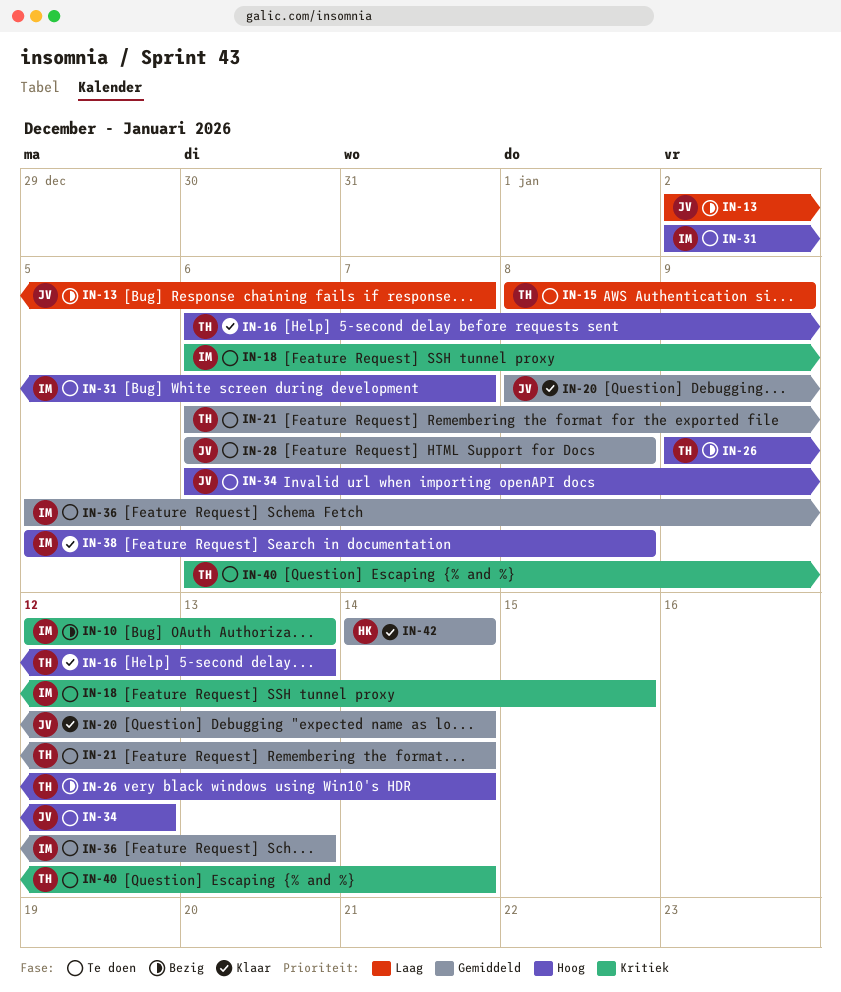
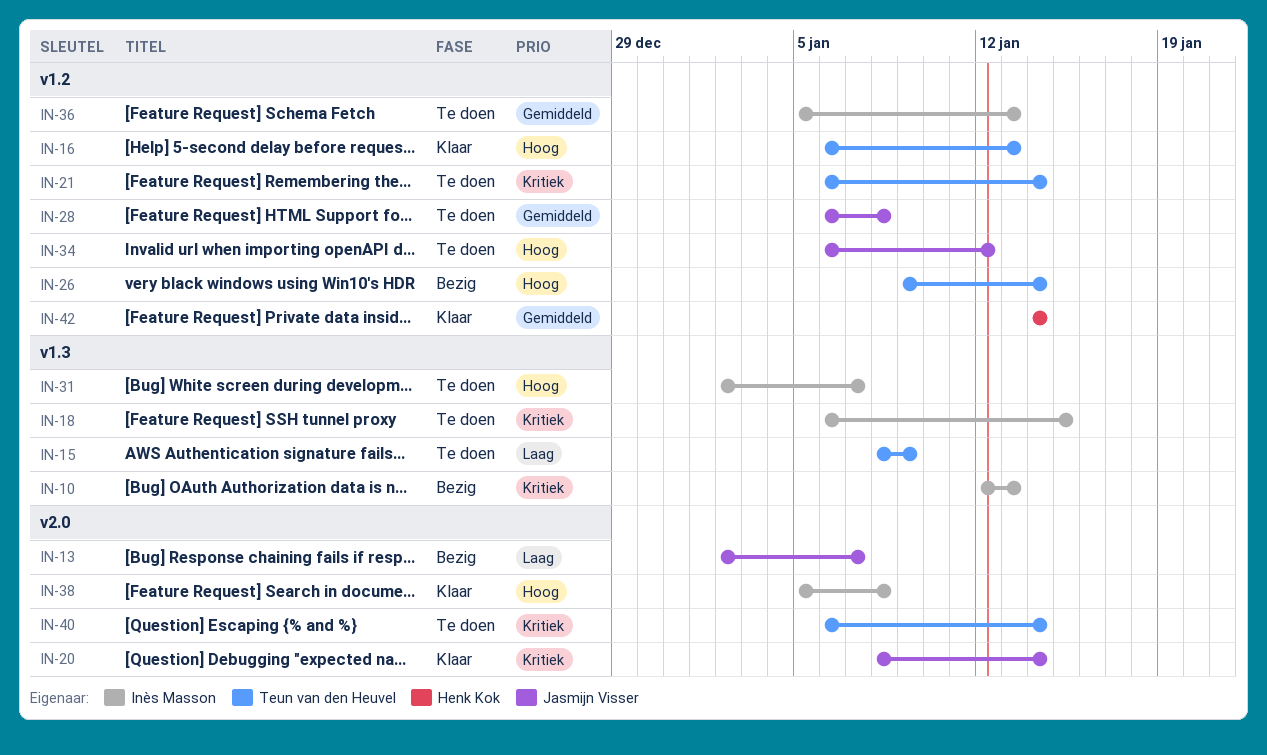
IN-20, priority: Gemiddeld -> Kritiek
IN-21, priority: Gemiddeld -> Kritiek

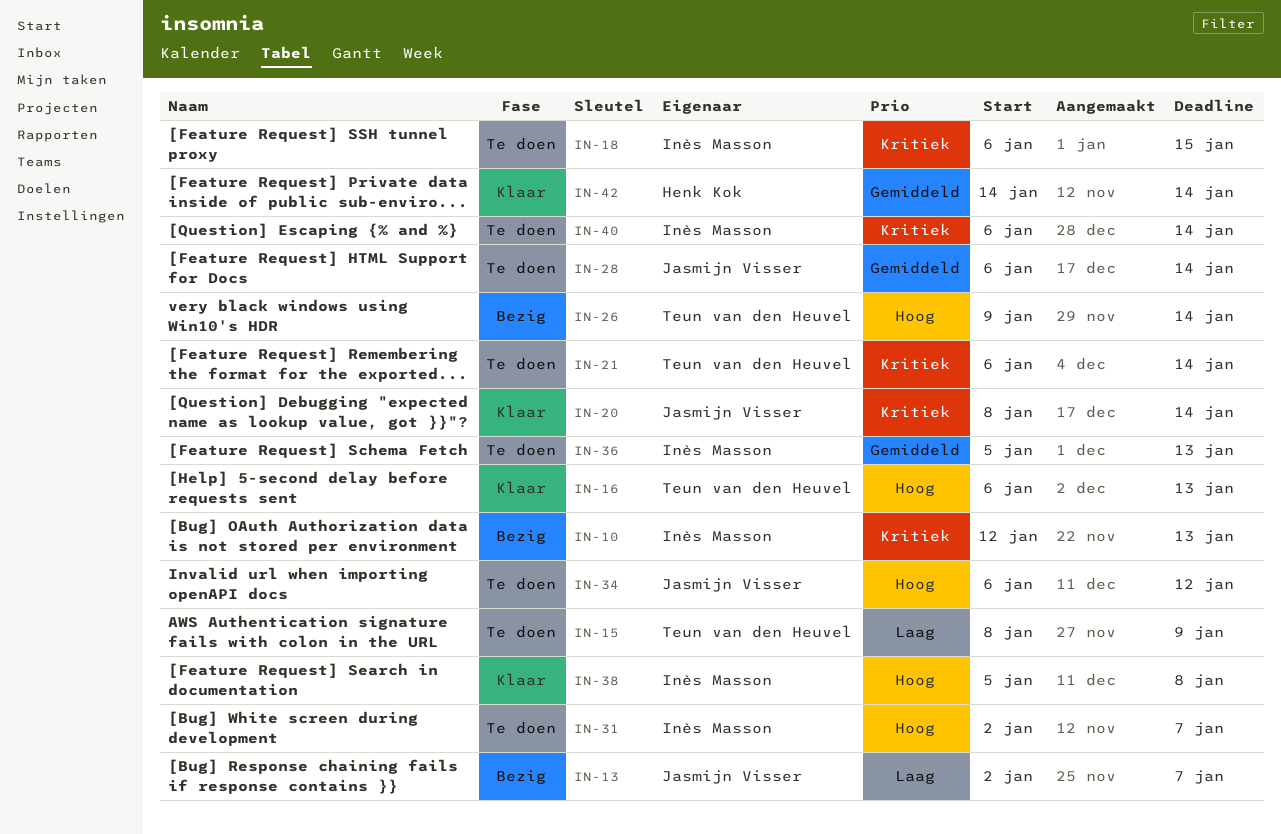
IN-28, due: Jan 8 -> Jan 14
IN-40, owner: Teun van den Heuvel -> Inès Masson

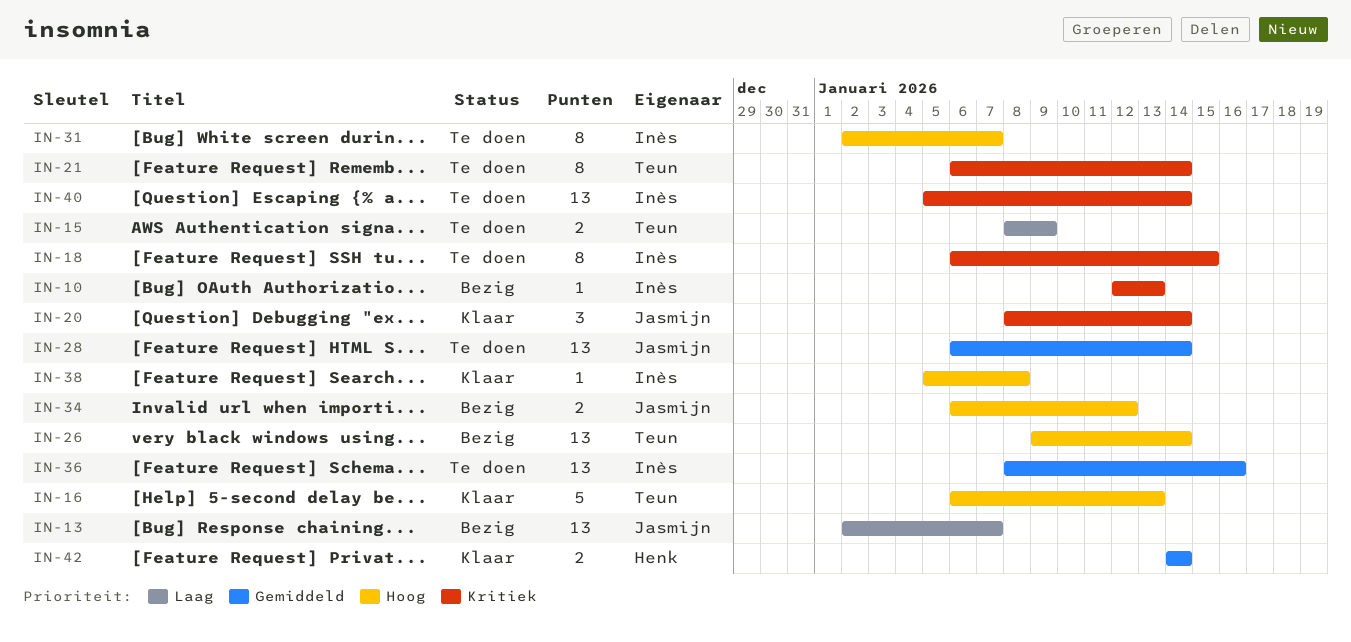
IN-34, status: Te doen -> Bezig
IN-36, start: Jan 5 -> Jan 8
IN-36, due: Jan 13 -> Jan 16
IN-40, start: Jan 6 -> Jan 5

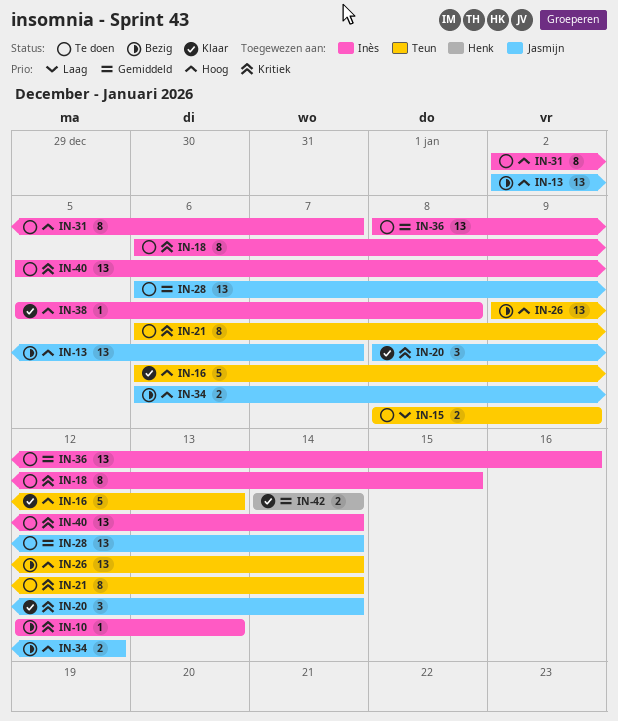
IN-13, priority: Laag -> Hoog

